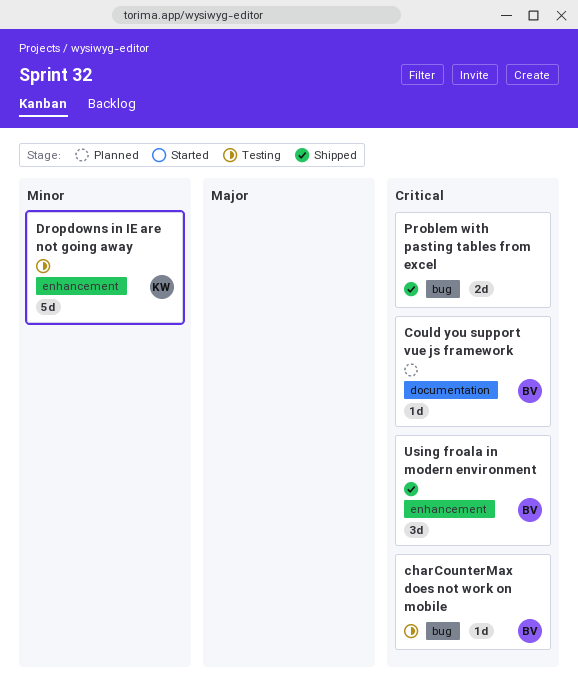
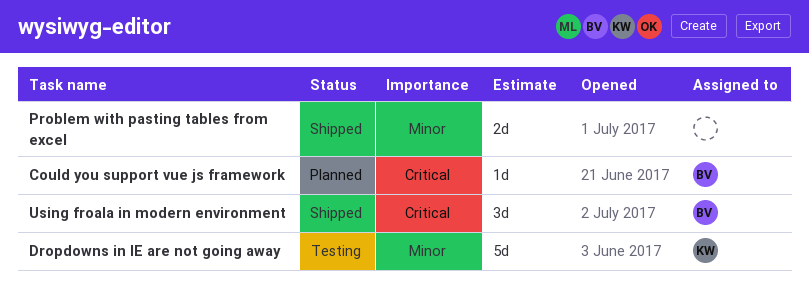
charCounterMax does not work on mobile: present -> none
Problem with pasting tables from excel, priority: Critical -> Minor

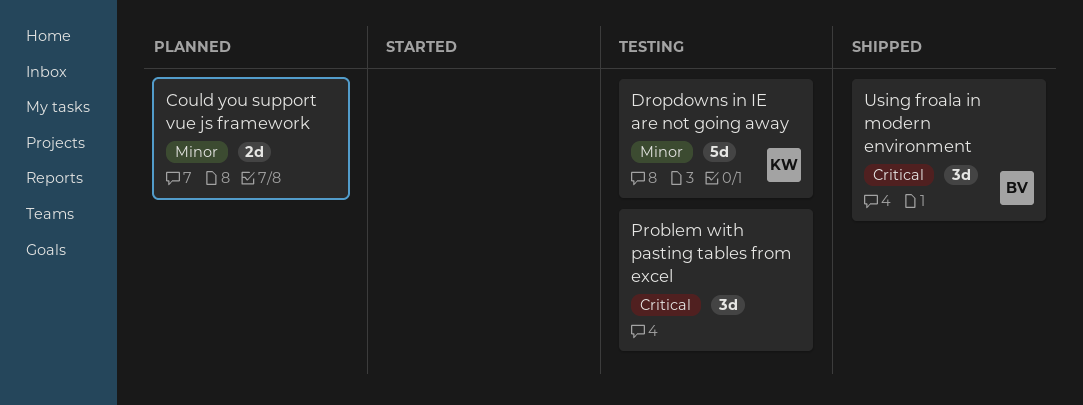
Could you support vue js framework, owner: BV -> none
Could you support vue js framework, priority: Critical -> Minor
Could you support vue js framework, estimate: 1d -> 2d
Problem with pasting tables from excel, status: Shipped -> Testing
Problem with pasting tables from excel, priority: Minor -> Critical
Problem with pasting tables from excel, estimate: 2d -> 3d

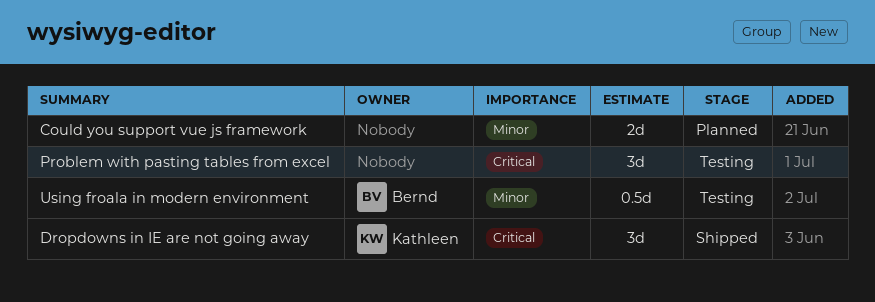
Dropdowns in IE are not going away, status: Testing -> Shipped
Dropdowns in IE are not going away, priority: Minor -> Critical
Dropdowns in IE are not going away, estimate: 5d -> 3d
Using froala in modern environment, status: Shipped -> Testing
Using froala in modern environment, priority: Critical -> Minor
Using froala in modern environment, estimate: 3d -> 0.5d

